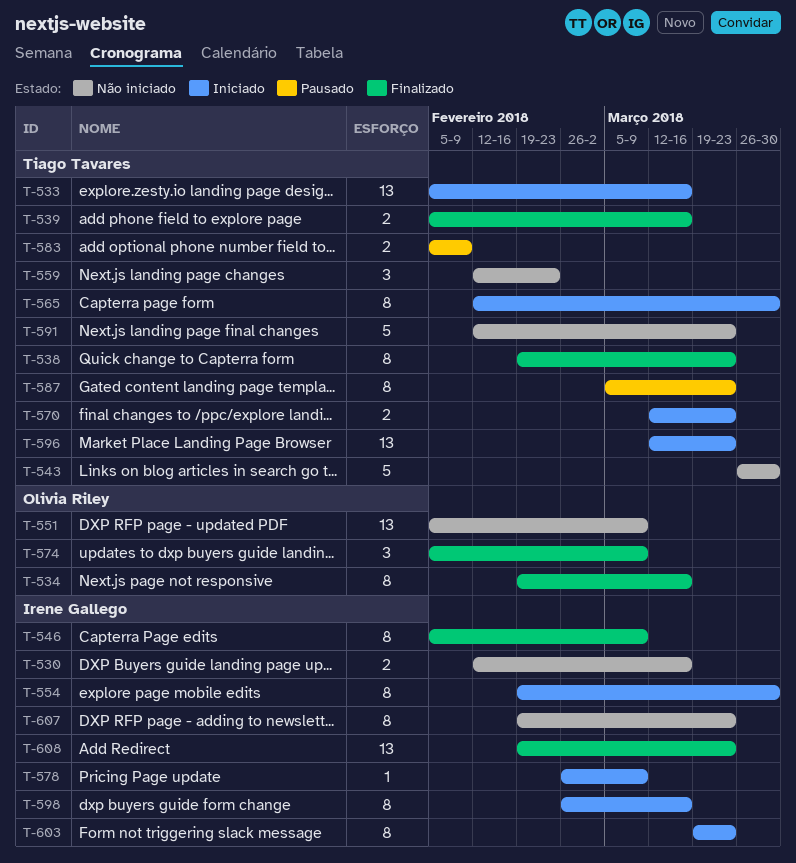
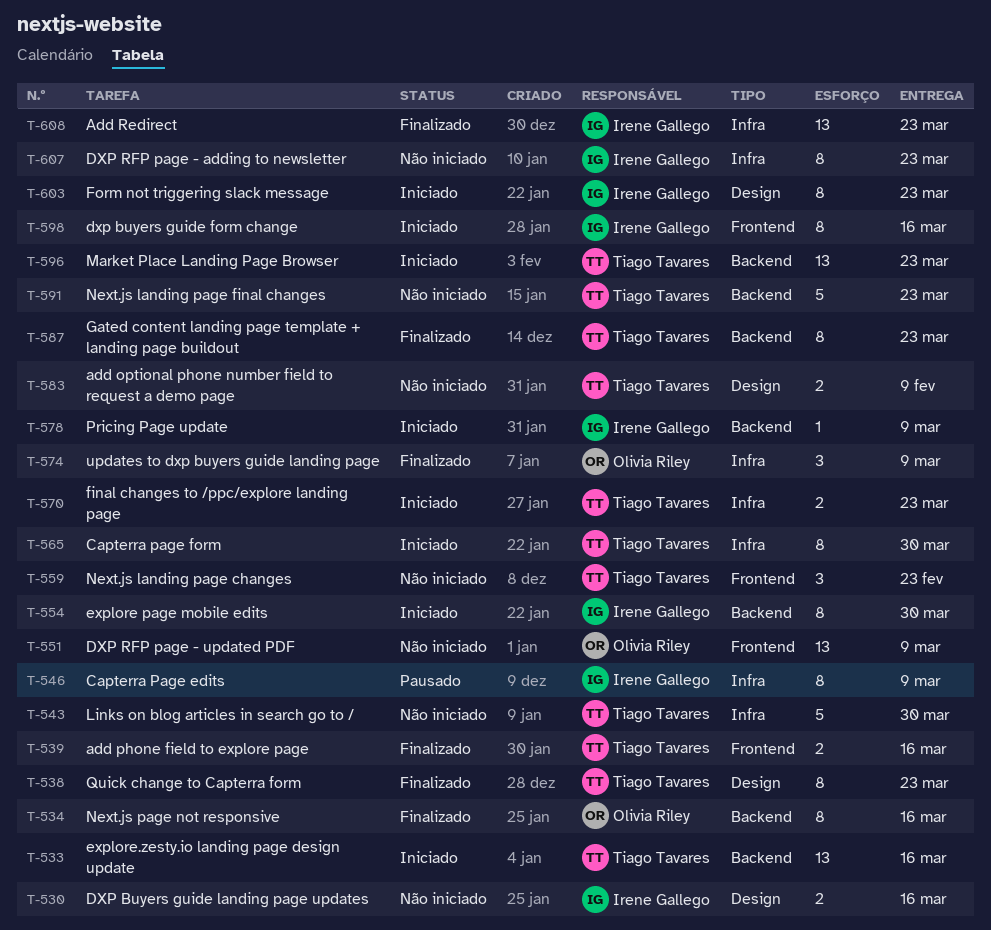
T-546, status: Finalizado -> Pausado
T-583, status: Pausado -> Não iniciado
T-587, status: Pausado -> Finalizado

